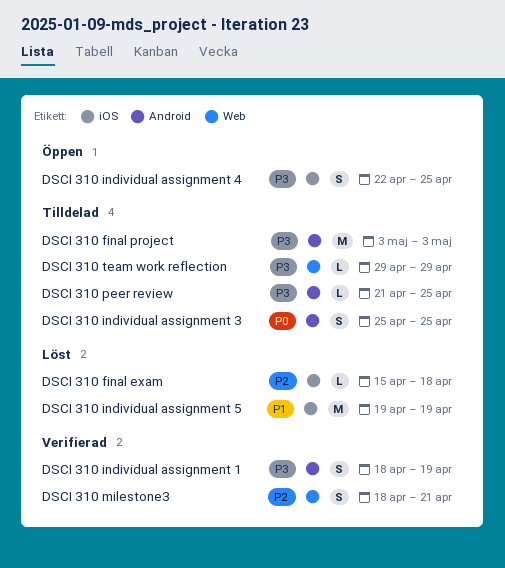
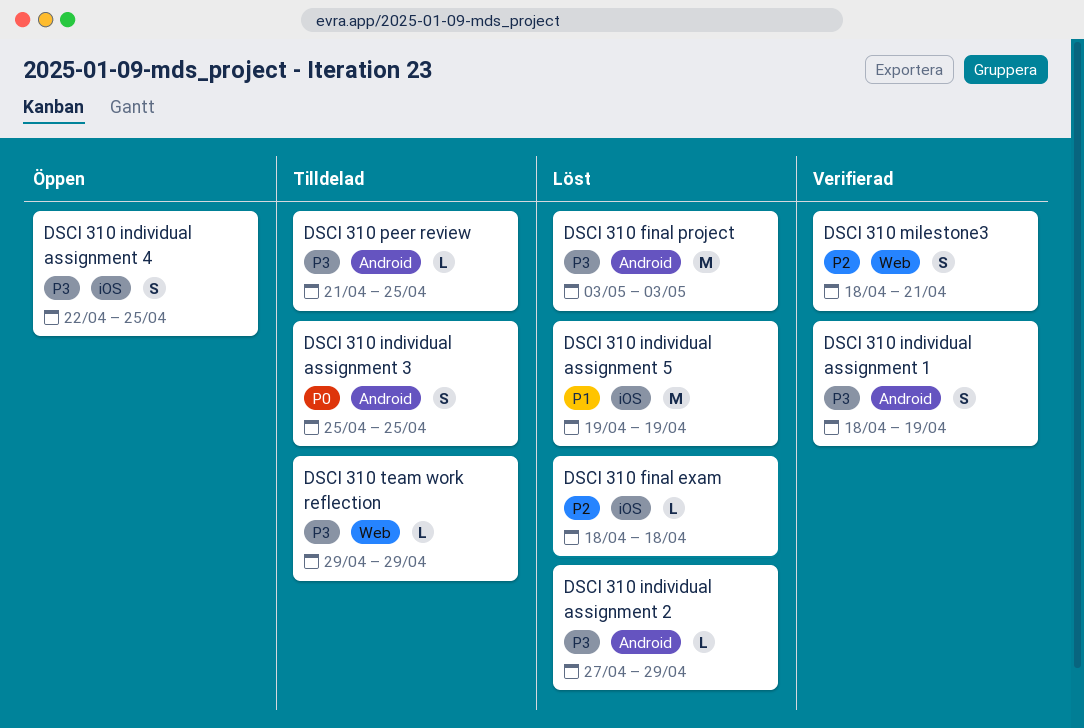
DSCI 310 final exam, start: Apr 15 -> Apr 18
DSCI 310 final project, status: Tilldelad -> Löst
DSCI 310 individual assignment 2: none -> present

